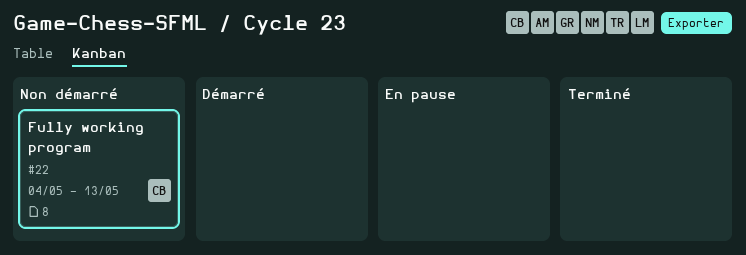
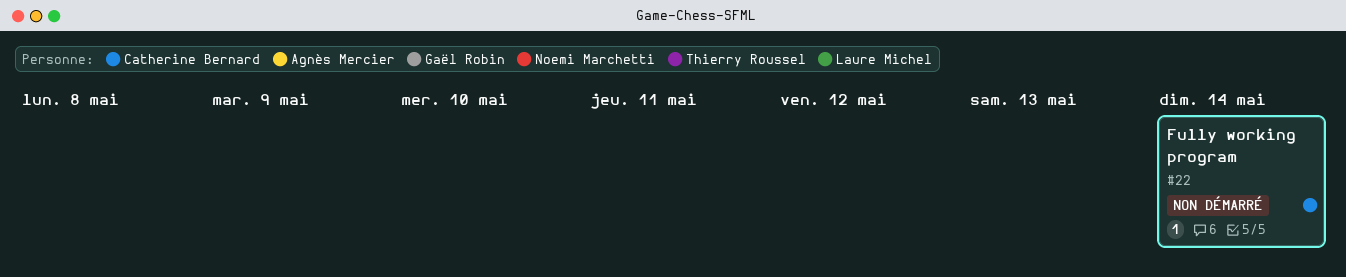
#22, due: May 13 -> May 14

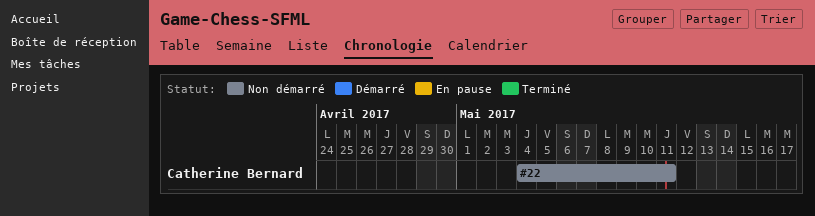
#22, due: May 14 -> May 11

